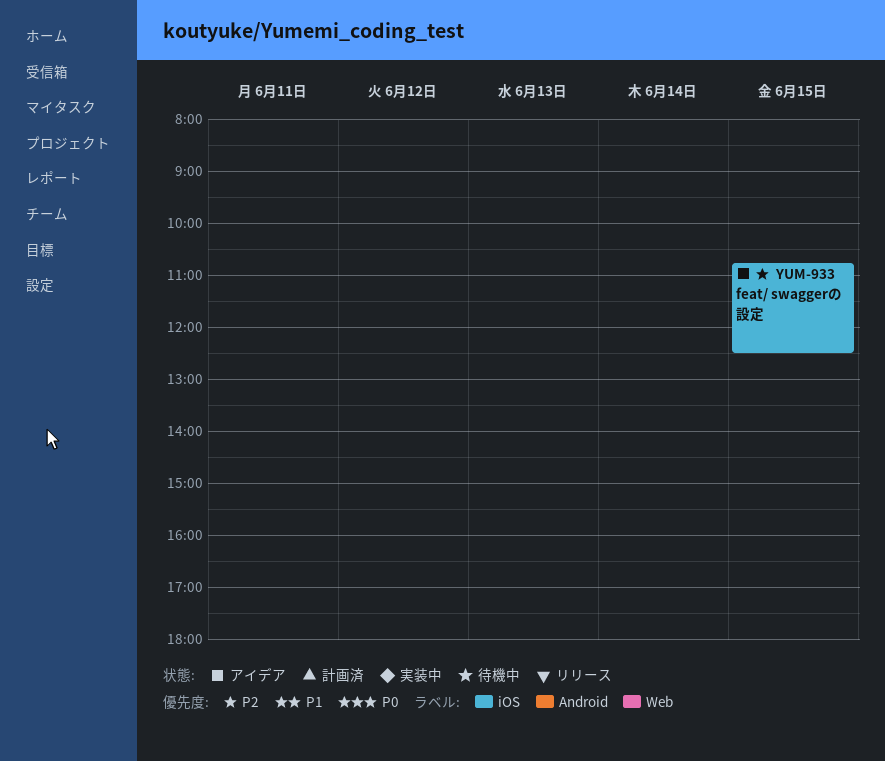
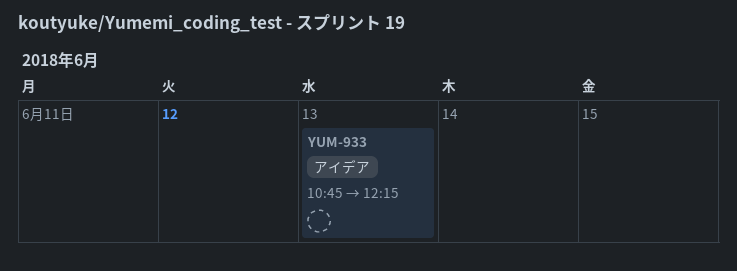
YUM-933, day: Jun 15 -> Jun 13
YUM-933, ends: 12:30 -> 12:15

